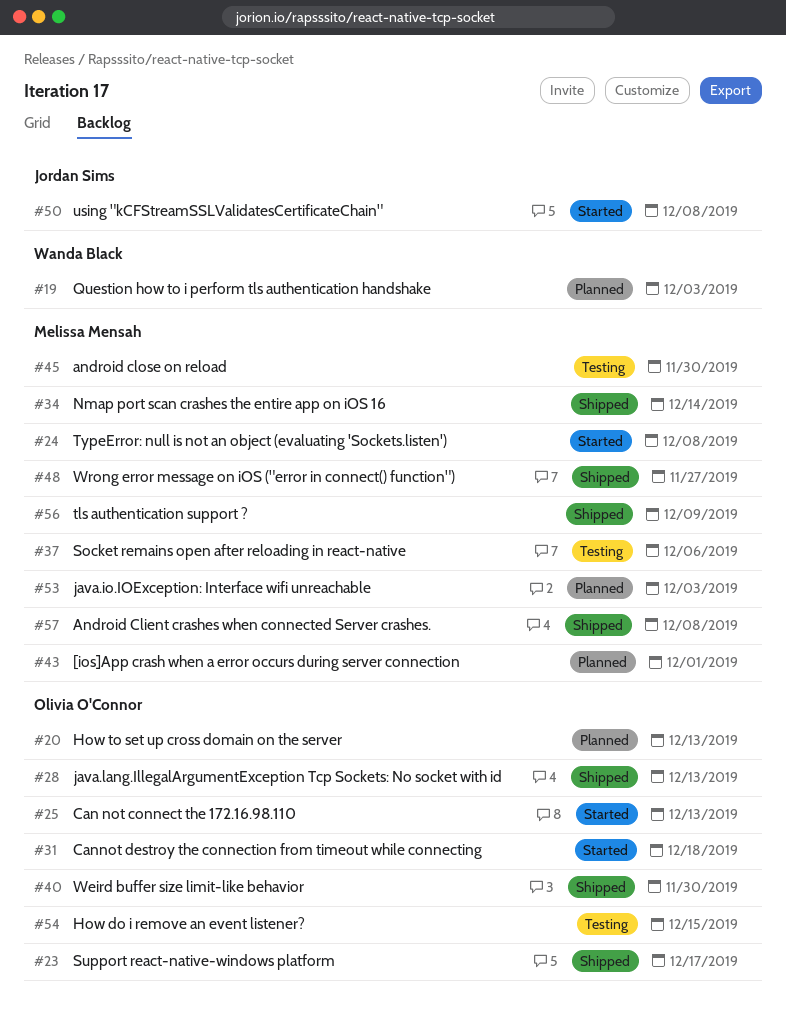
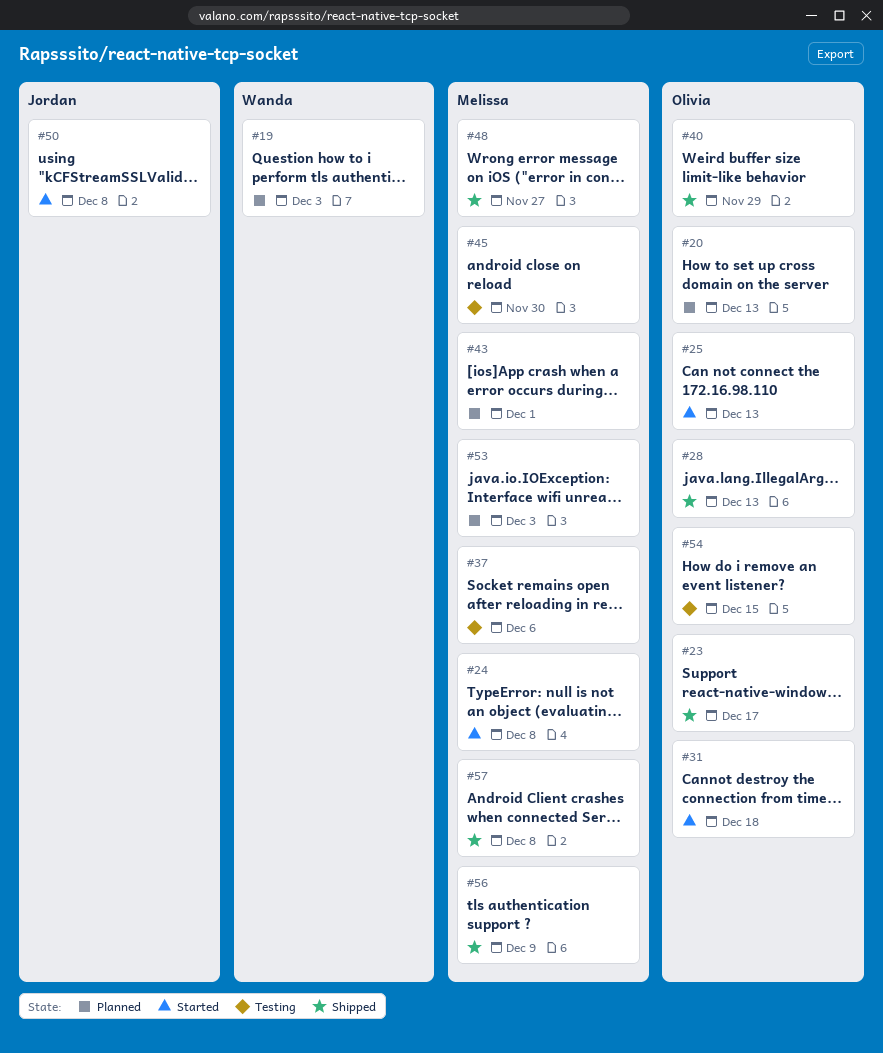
#34: present -> none
#40, due: Nov 30 -> Nov 29

